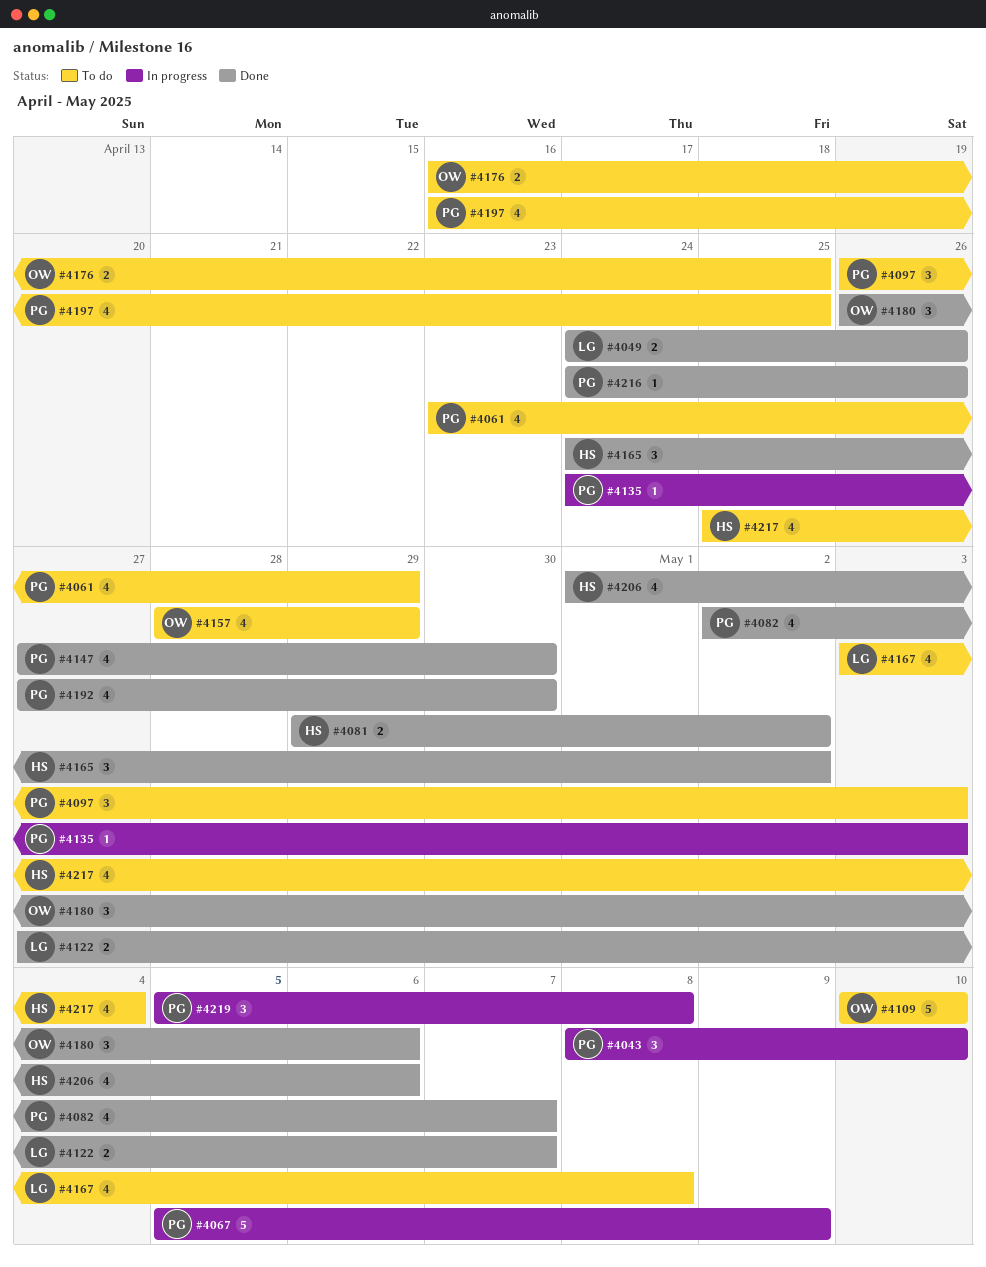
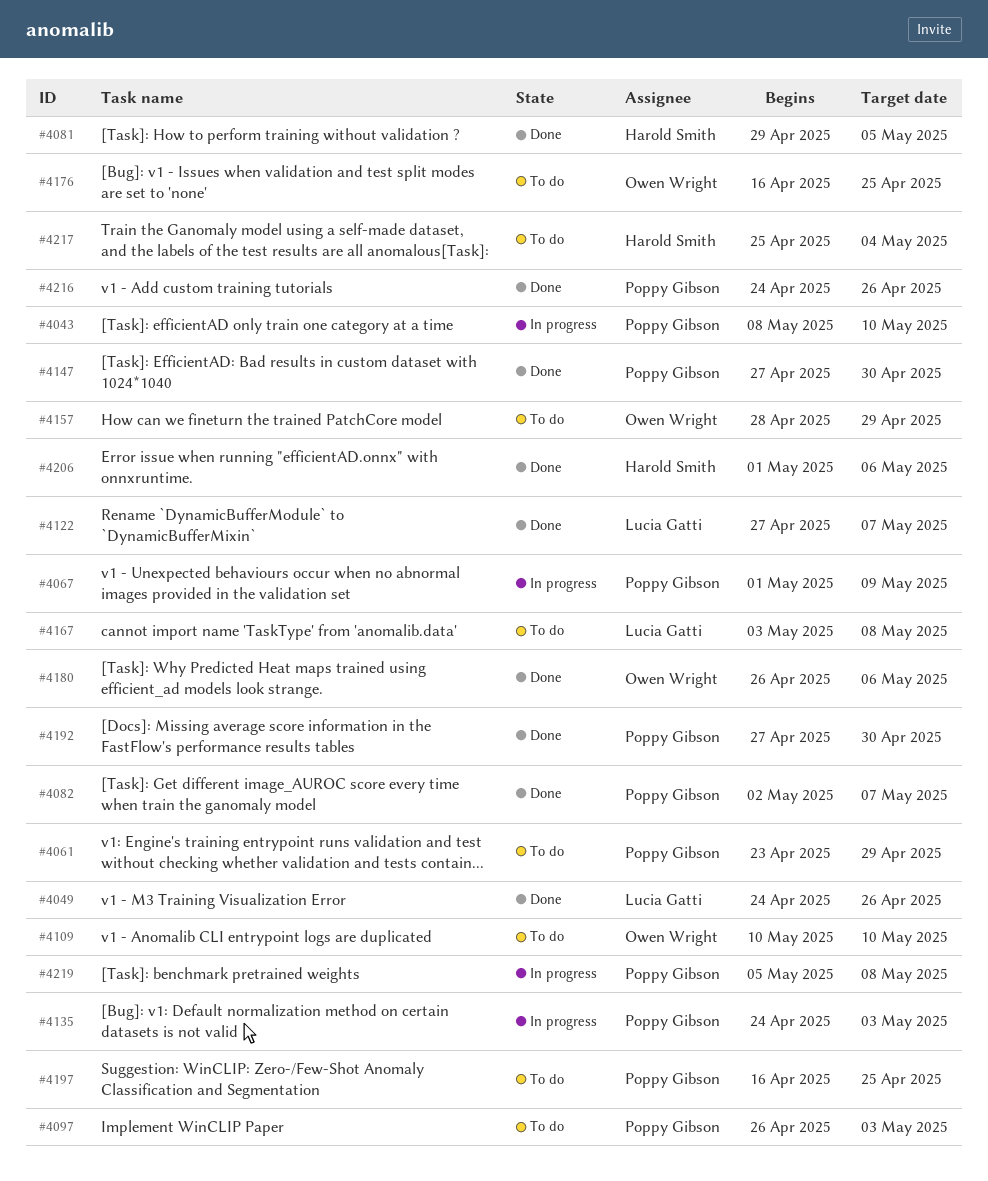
#4067, start: May 5 -> May 1
#4081, due: May 2 -> May 5
#4165: present -> none

